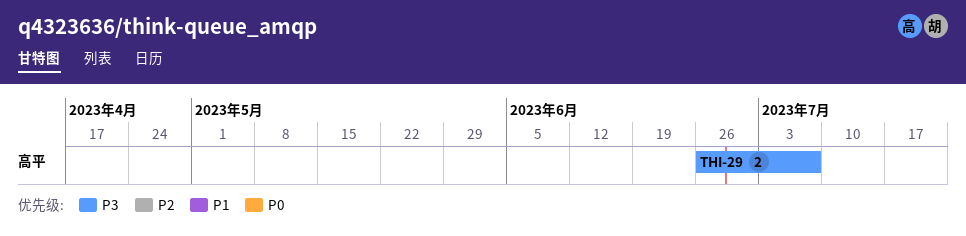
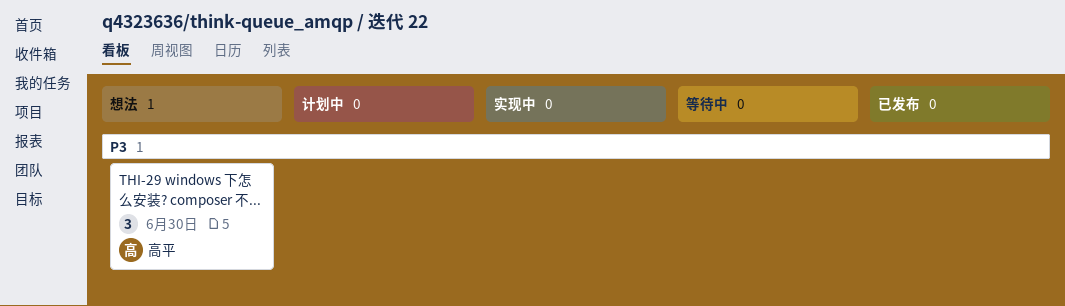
THI-29, estimate: 2 -> 3
THI-29, due: Jul 7 -> Jun 30

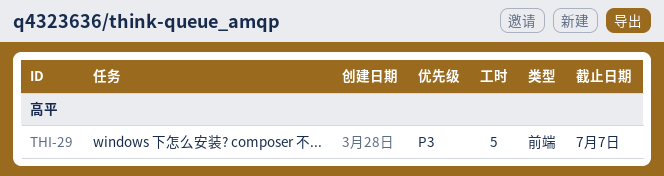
THI-29, estimate: 3 -> 5
THI-29, due: Jun 30 -> Jul 7

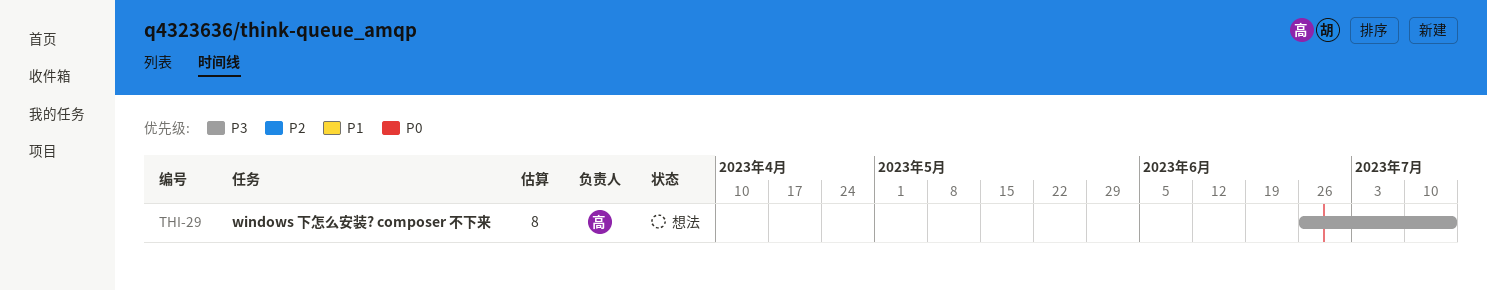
THI-29, estimate: 5 -> 8
THI-29, due: Jul 7 -> Jul 14

